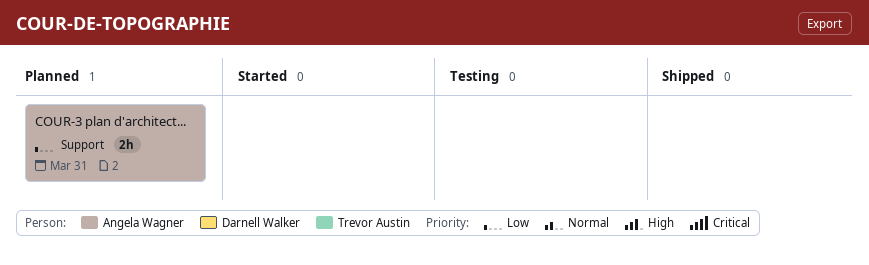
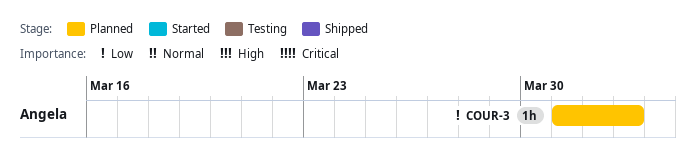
COUR-3, estimate: 2h -> 1h
COUR-3, due: Mar 31 -> Apr 2

